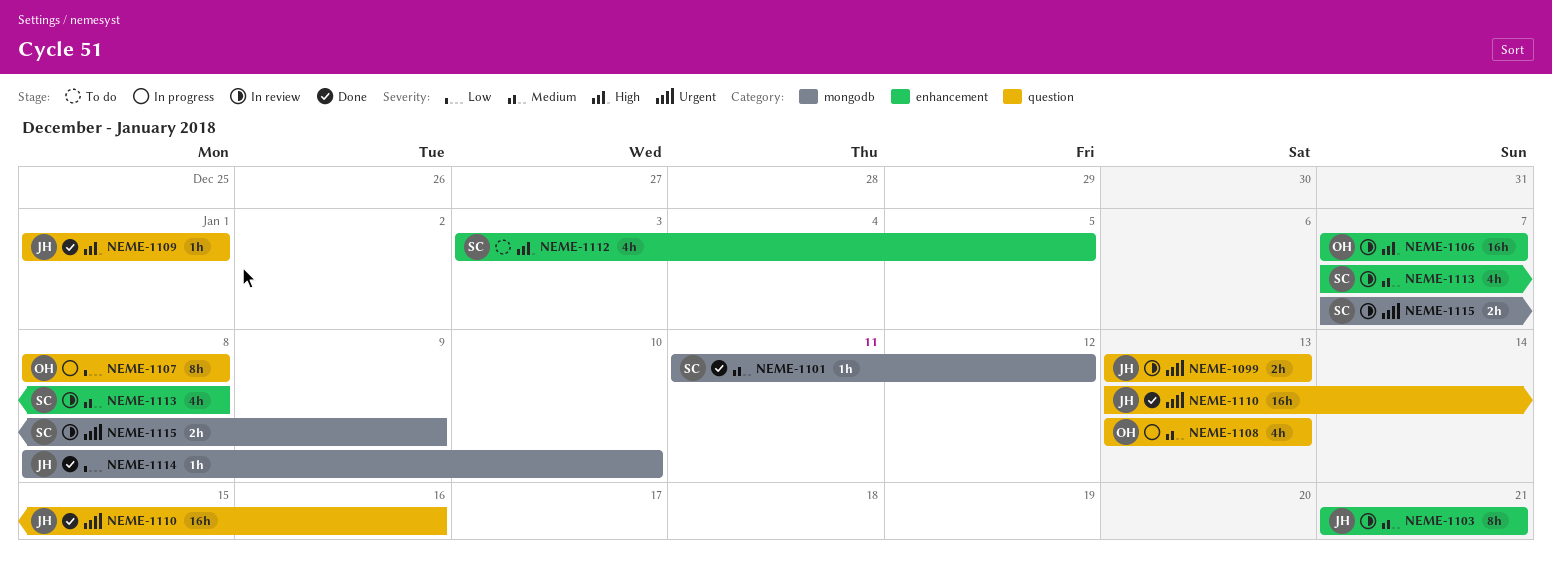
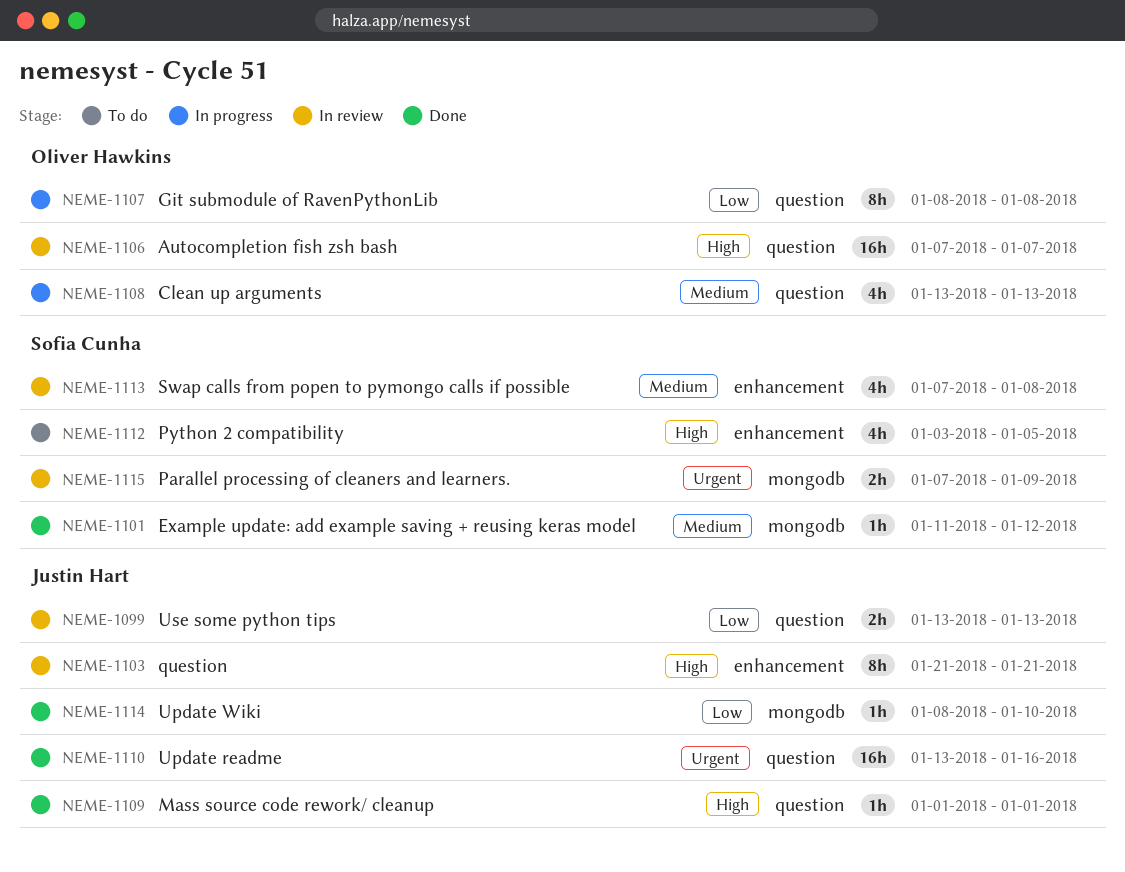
NEME-1099, priority: Urgent -> Low
NEME-1103, priority: Medium -> High
NEME-1106, label: enhancement -> question

